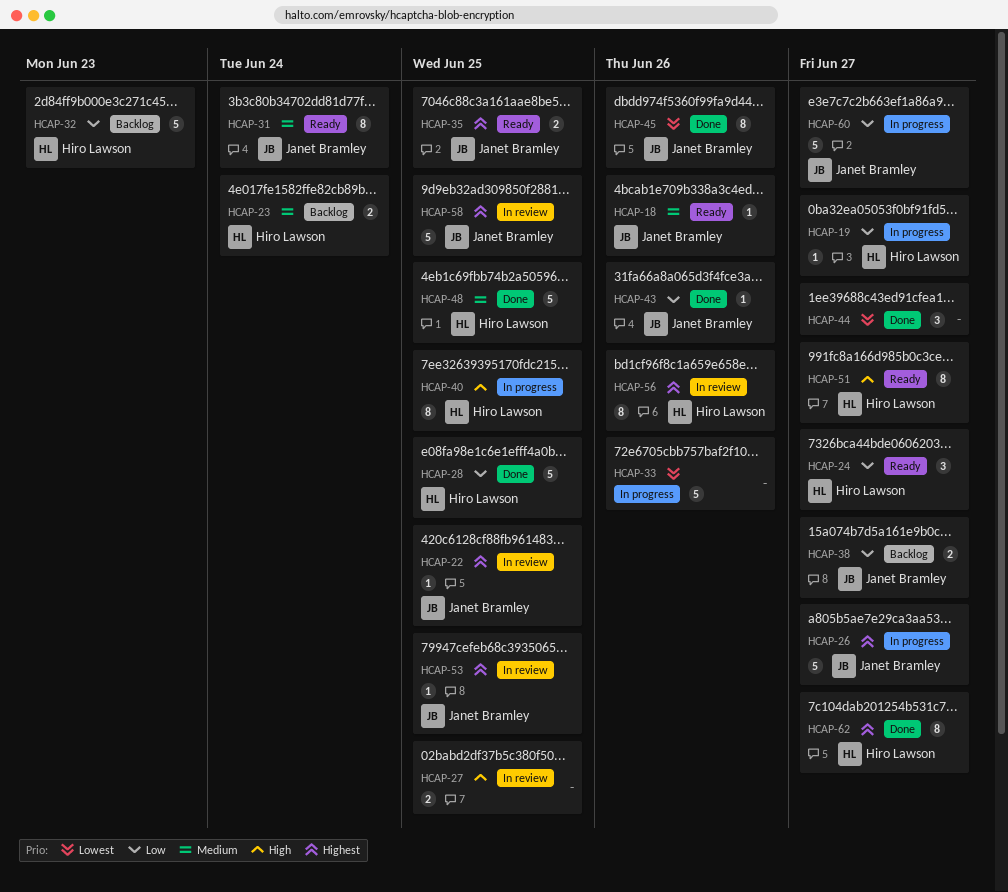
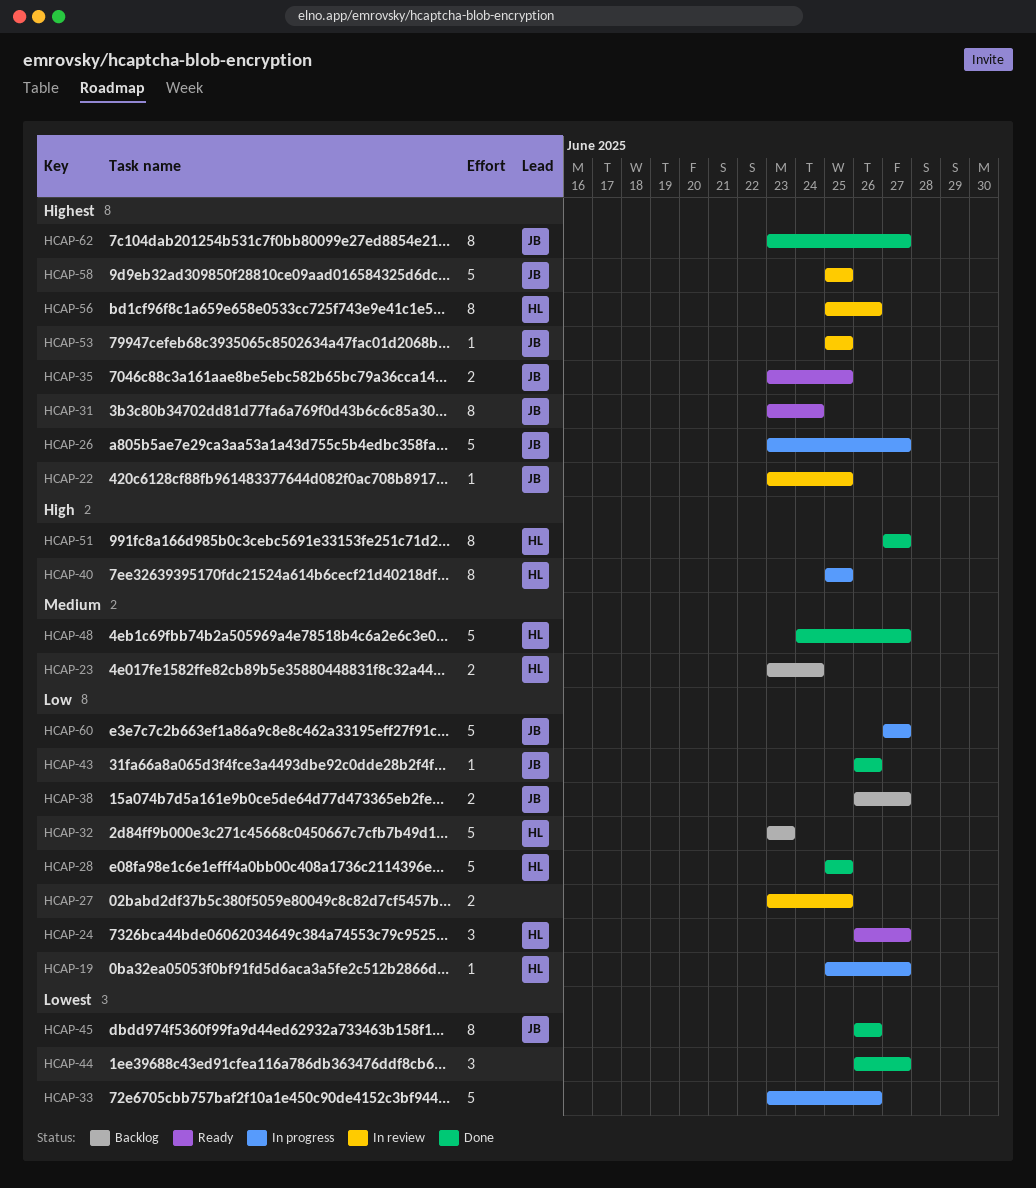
HCAP-18: present -> none
HCAP-27, priority: High -> Low
HCAP-31, priority: Medium -> Highest
HCAP-48, due: Jun 25 -> Jun 27
HCAP-51, status: Ready -> Done
HCAP-62, owner: Hiro Lawson -> Janet Bramley

